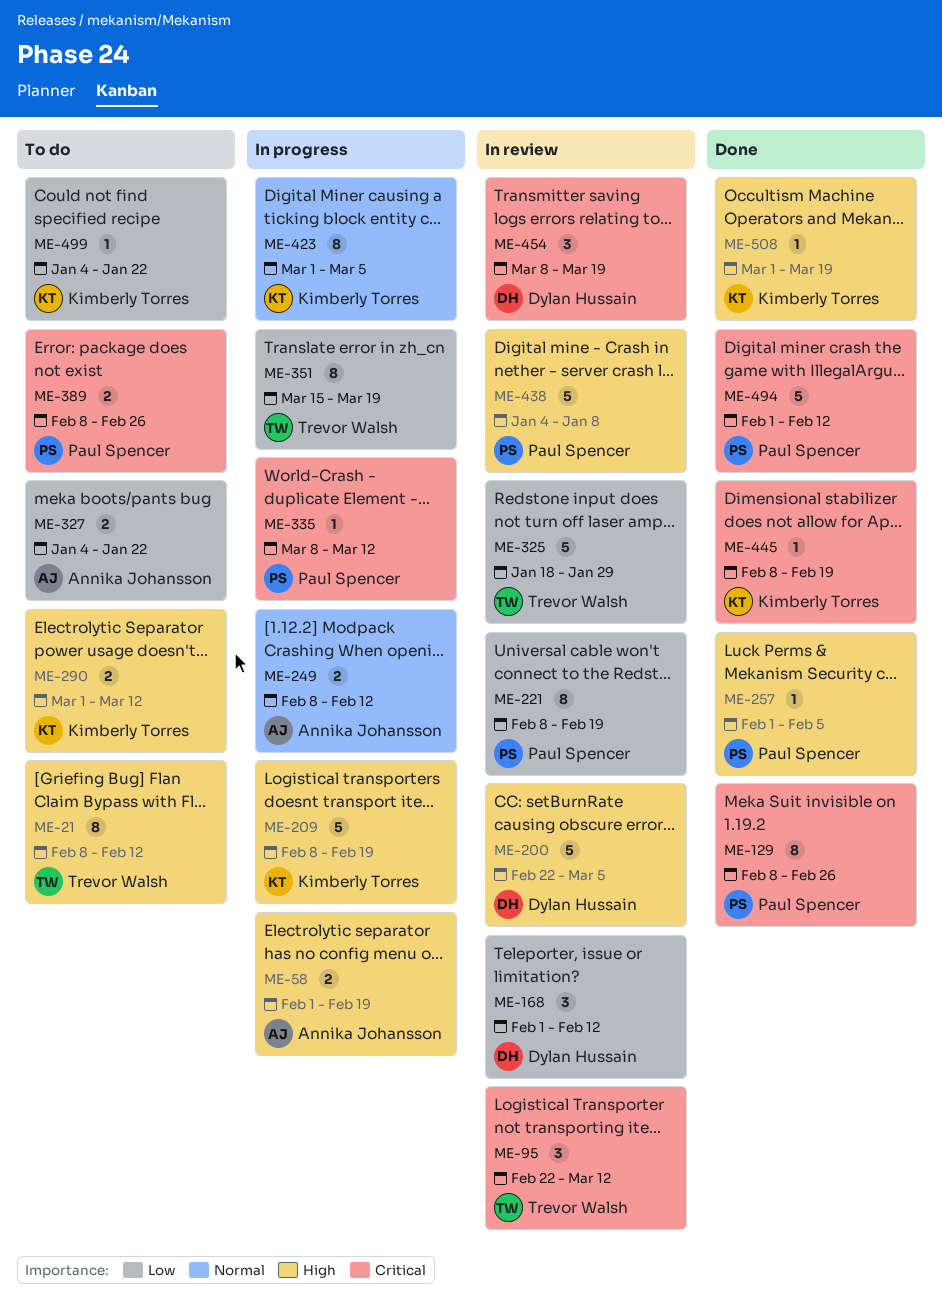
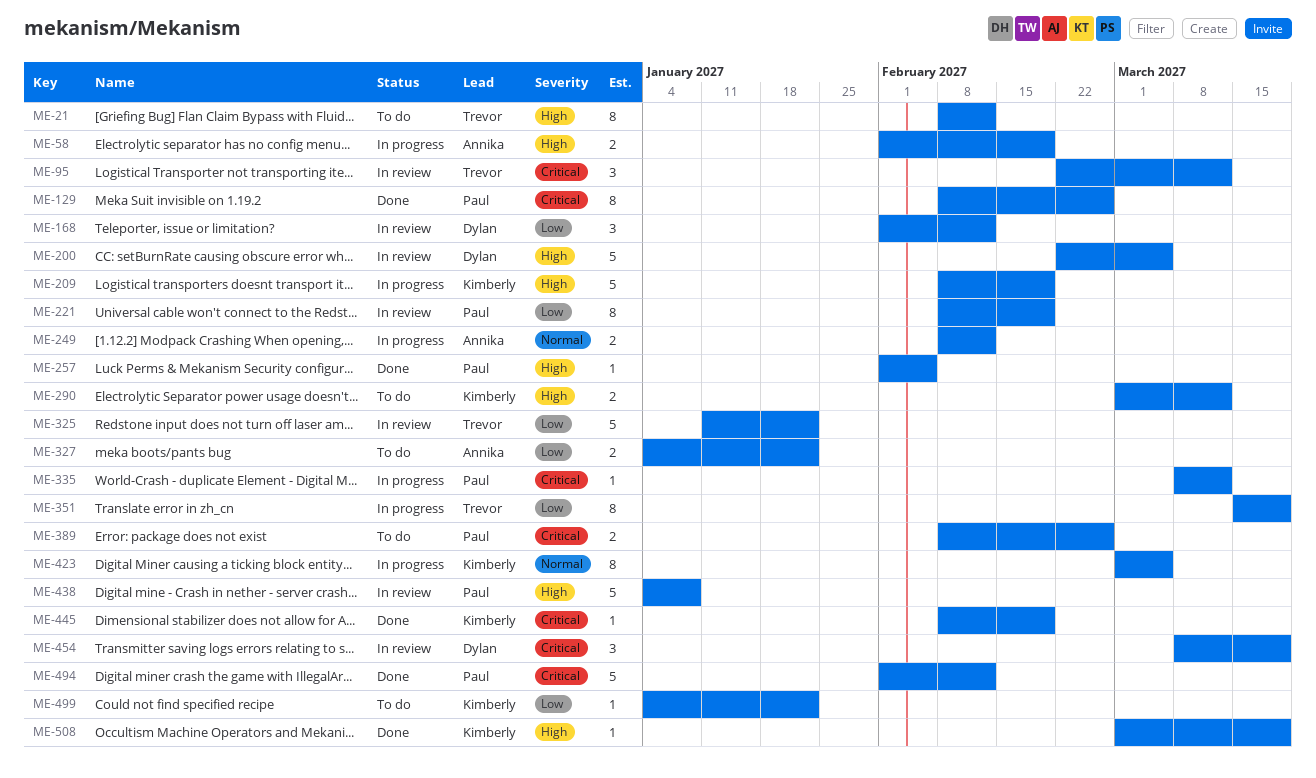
ME-325, start: Jan 18 -> Jan 11
ME-325, due: Jan 29 -> Jan 22

